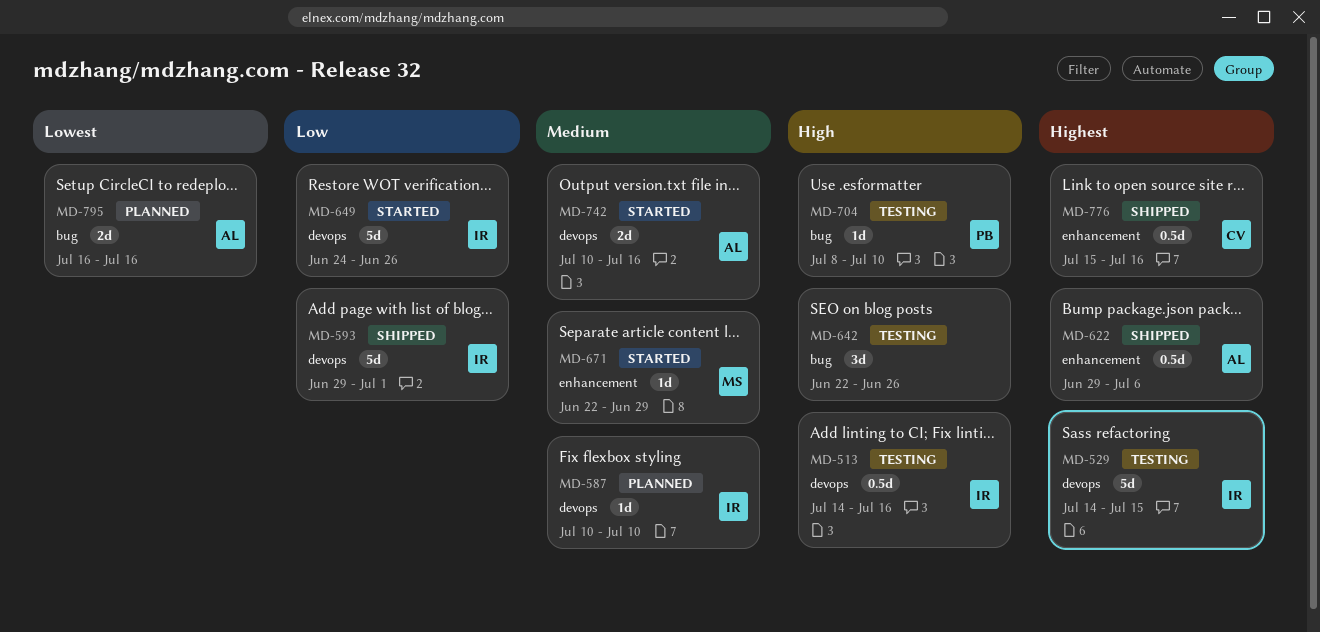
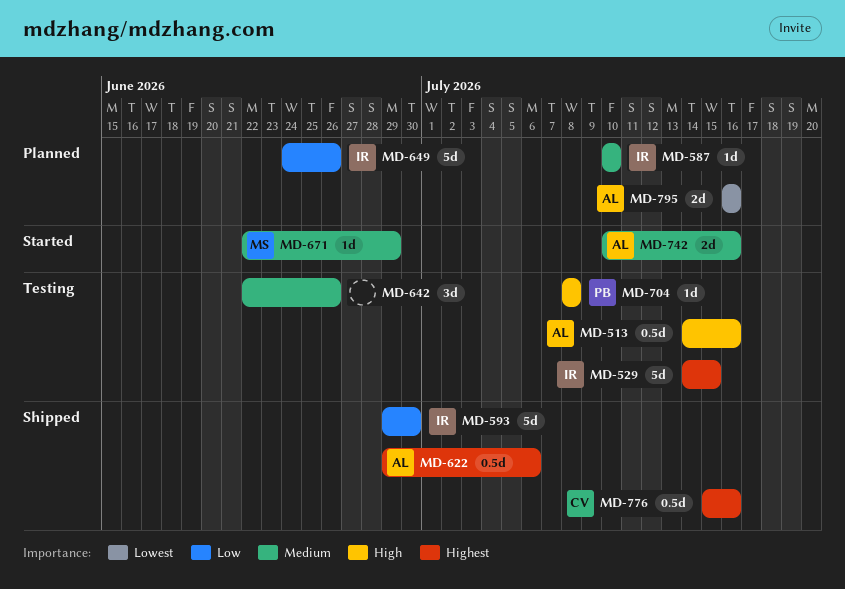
MD-513, owner: IR -> AL
MD-593, due: Jul 1 -> Jun 30
MD-642, priority: High -> Medium
MD-649, status: Started -> Planned
MD-704, due: Jul 10 -> Jul 8

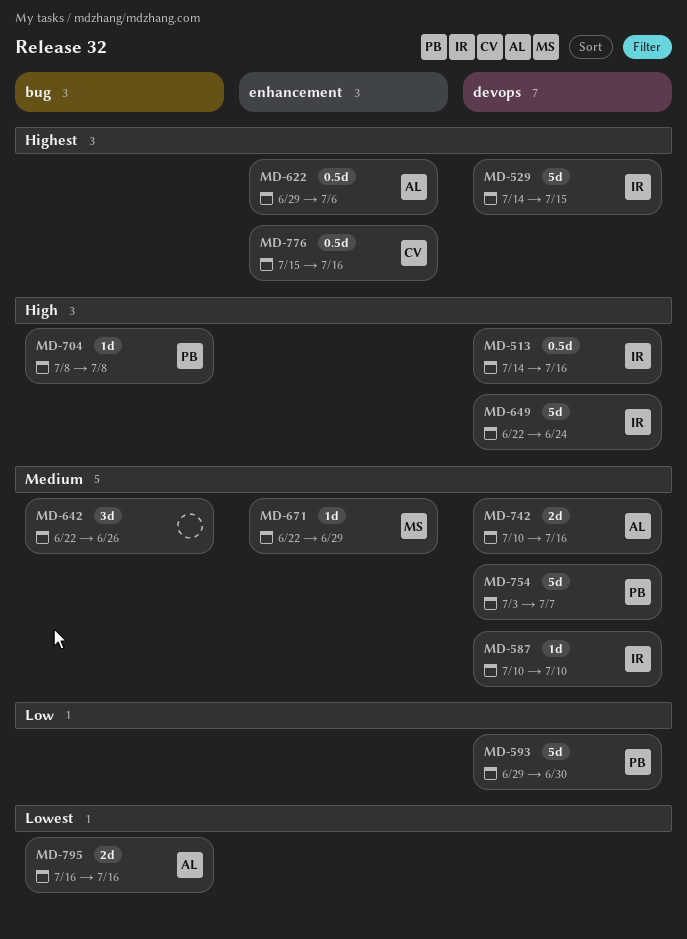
MD-513, owner: AL -> IR
MD-593, owner: IR -> PB
MD-649, priority: Low -> High
MD-649, start: Jun 24 -> Jun 22
MD-649, due: Jun 26 -> Jun 24
MD-754: none -> present

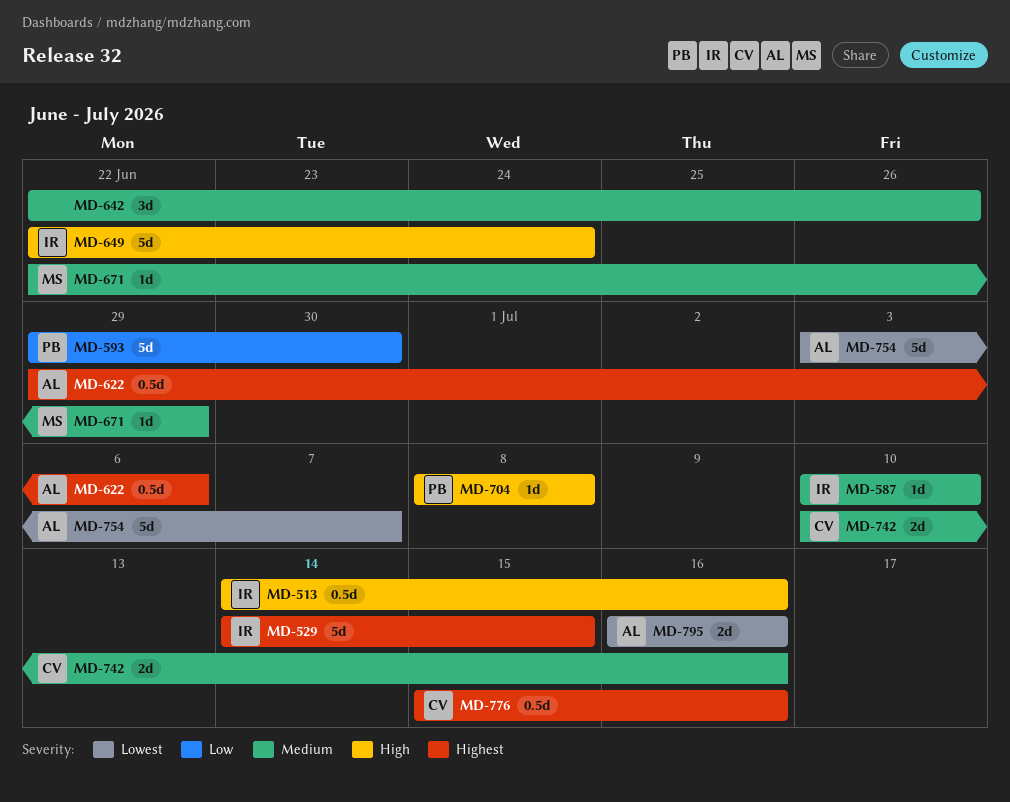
MD-742, owner: AL -> CV
MD-754, owner: PB -> AL
MD-754, priority: Medium -> Lowest

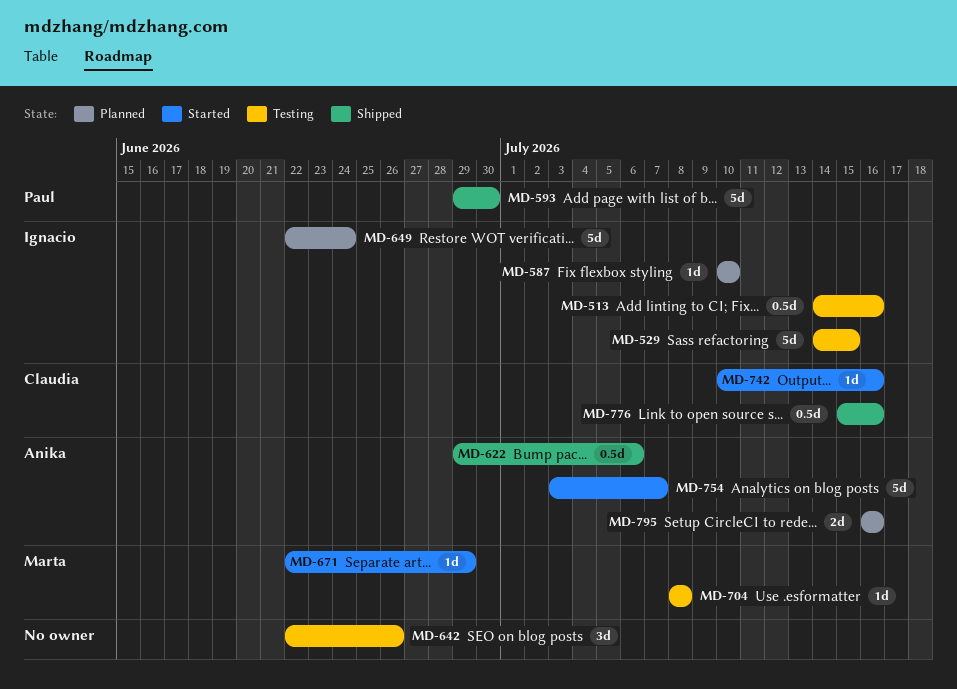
MD-704, owner: Paul -> Marta
MD-742, estimate: 2d -> 1d

